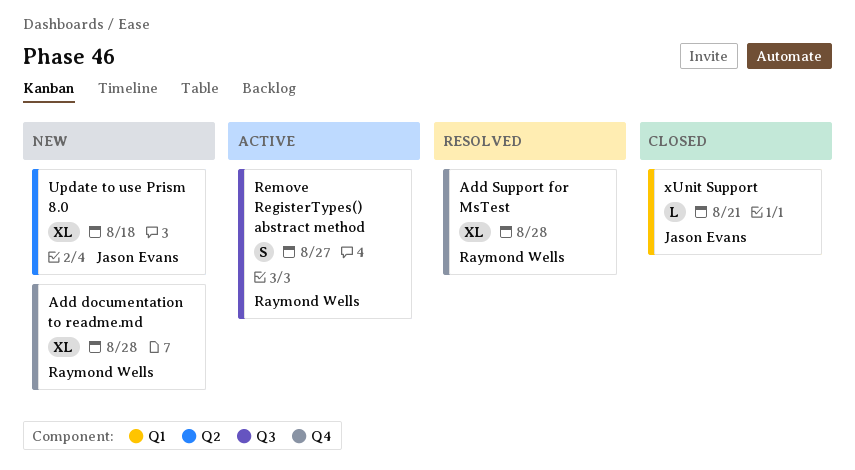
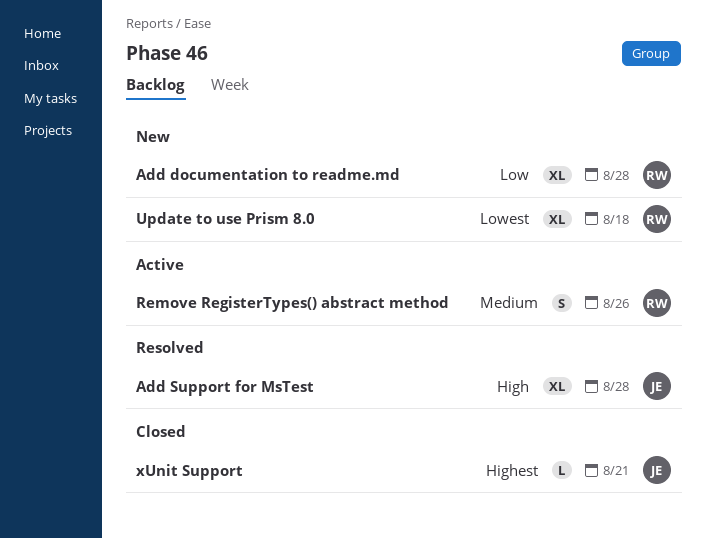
Add Support for MsTest, owner: Raymond Wells -> Jason Evans
Remove RegisterTypes() abstract method, due: Aug 27 -> Aug 26
Update to use Prism 8.0, owner: Jason Evans -> Raymond Wells

